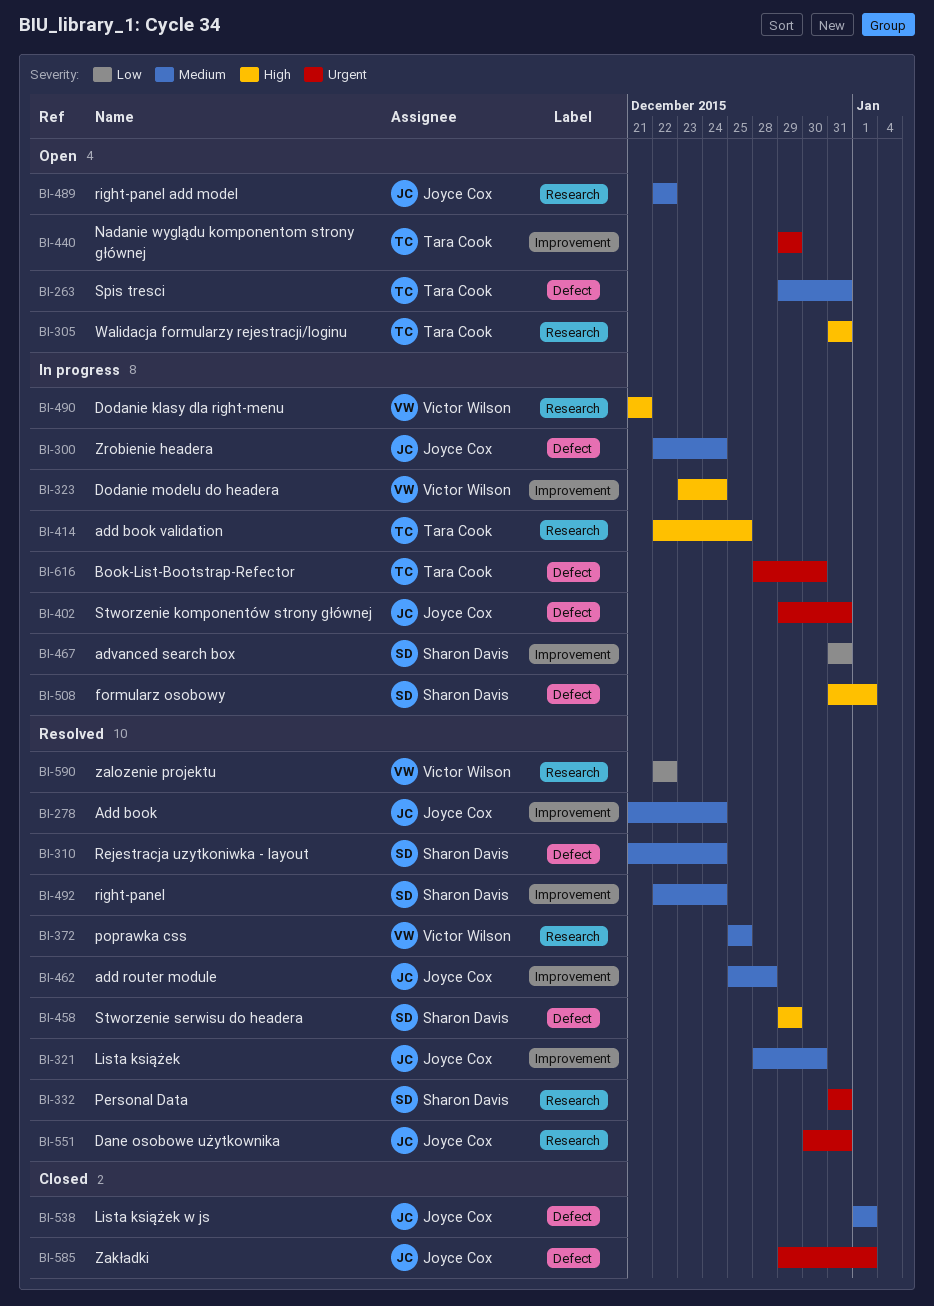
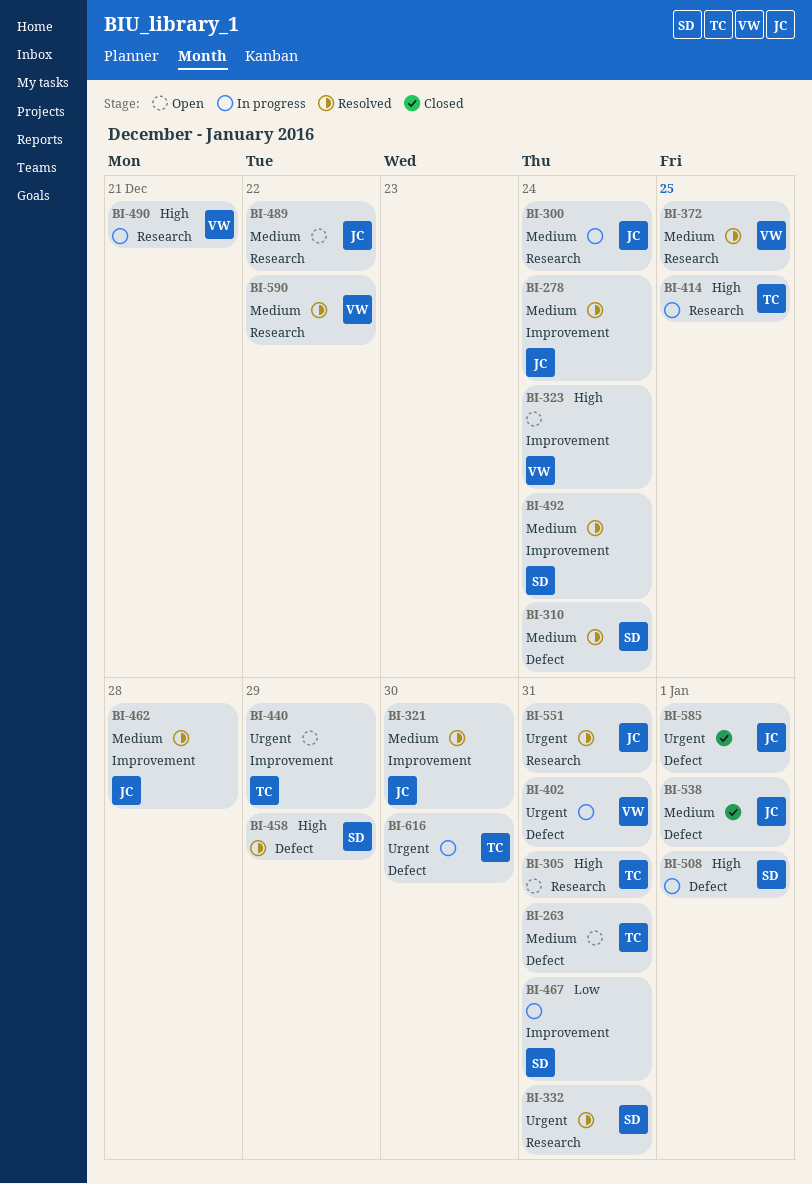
BI-300, label: Defect -> Research
BI-323, status: In progress -> Open
BI-402, owner: Joyce Cox -> Victor Wilson
BI-590, priority: Low -> Medium

